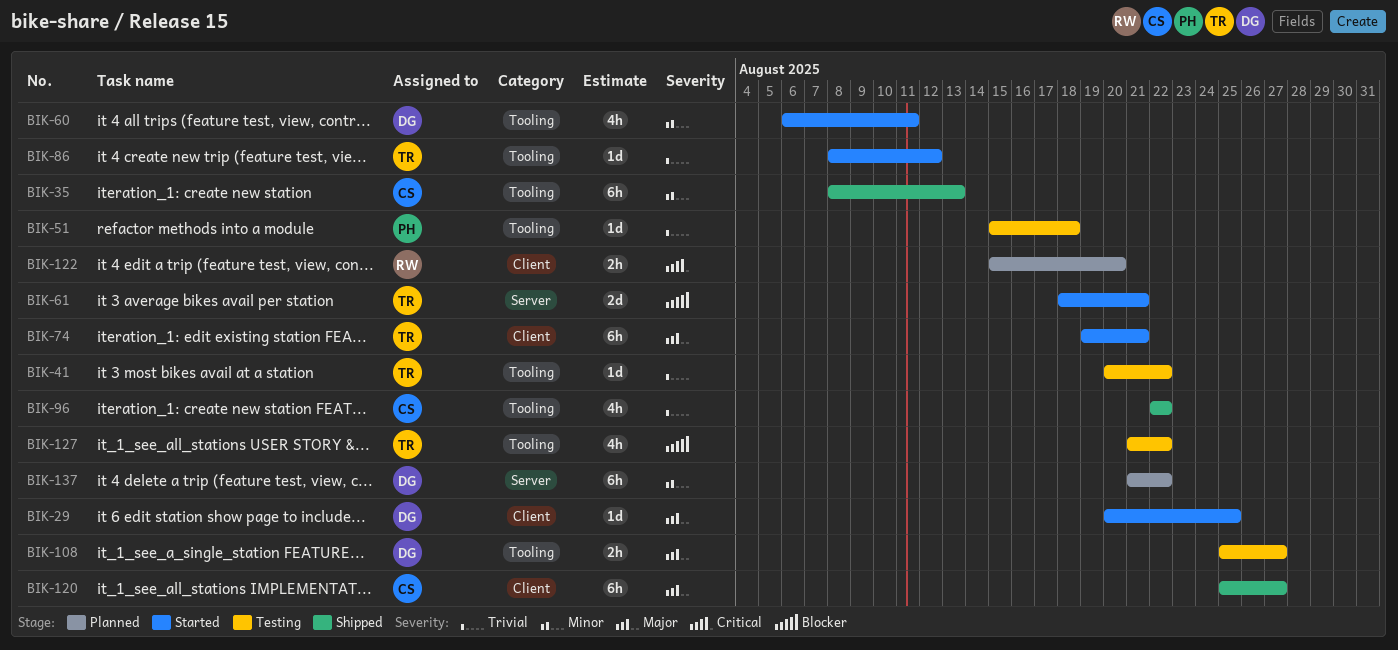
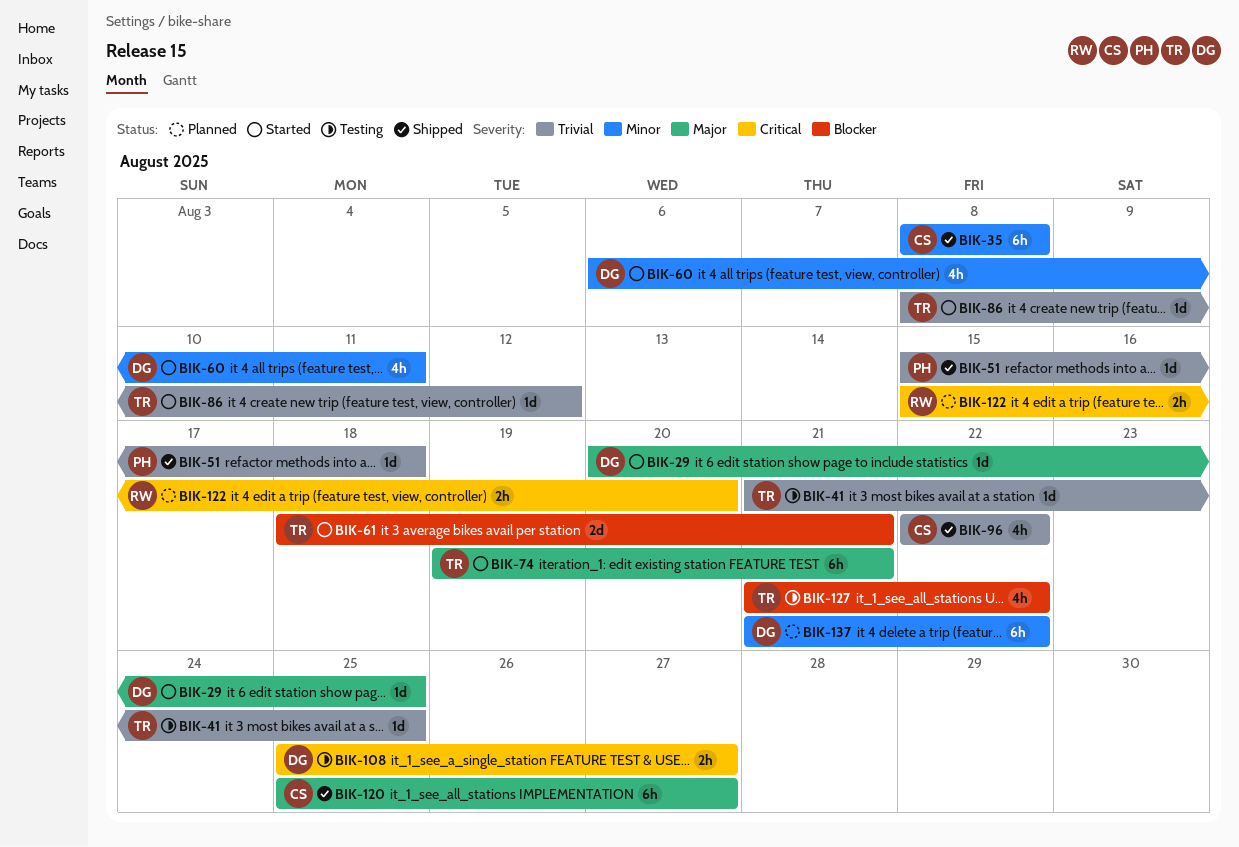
BIK-35, due: Aug 13 -> Aug 8
BIK-41, start: Aug 20 -> Aug 21
BIK-41, due: Aug 22 -> Aug 25
BIK-51, status: Testing -> Shipped
BIK-108, priority: Major -> Critical

